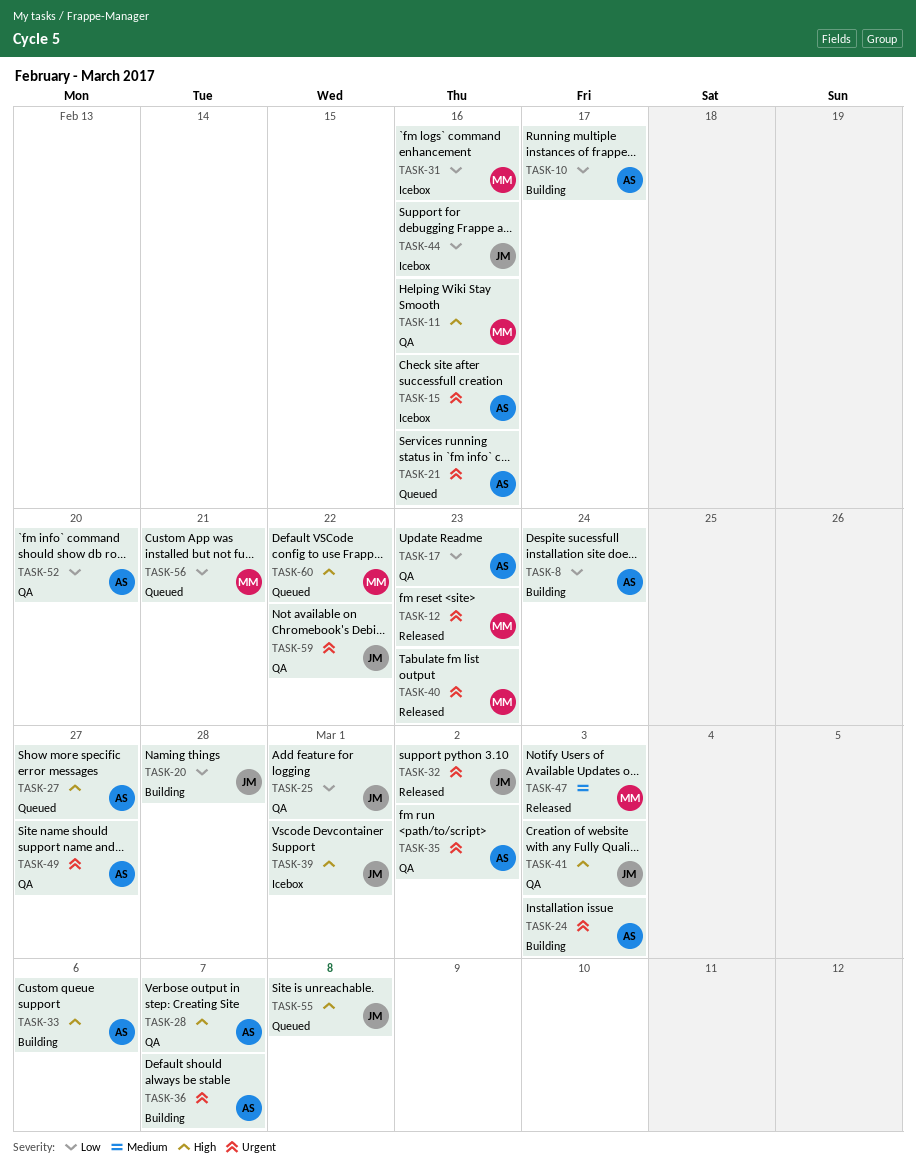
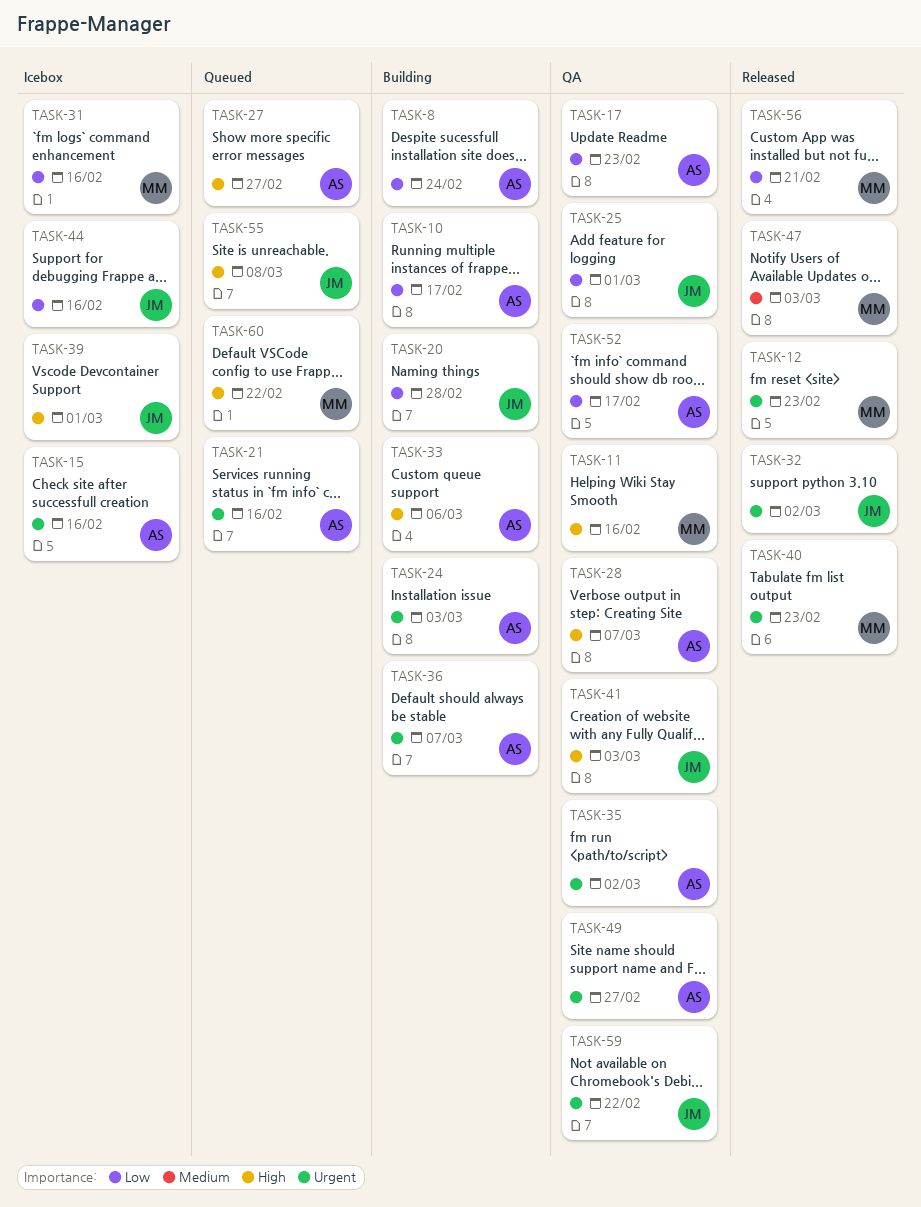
TASK-52, due: Feb 20 -> Feb 17
TASK-56, status: Queued -> Released

